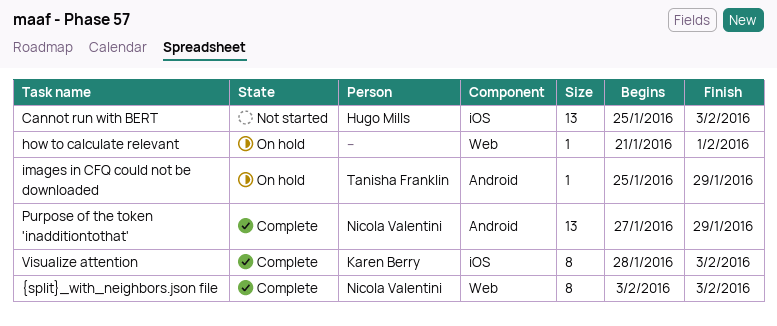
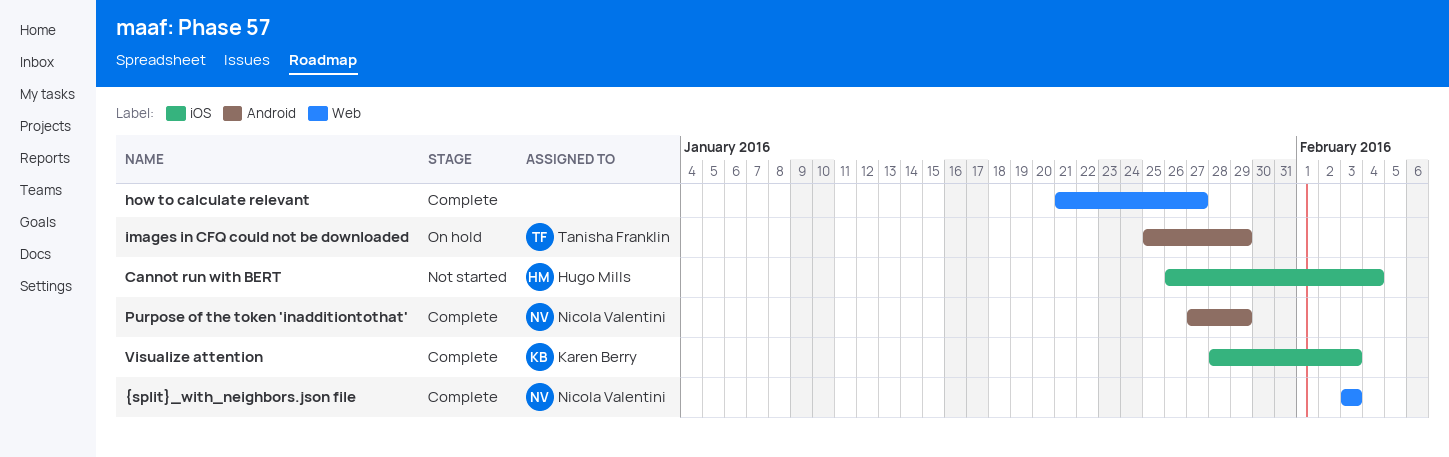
Cannot run with BERT, start: Jan 25 -> Jan 26
Cannot run with BERT, due: Feb 3 -> Feb 4
how to calculate relevant, status: On hold -> Complete
how to calculate relevant, due: Feb 1 -> Jan 27

